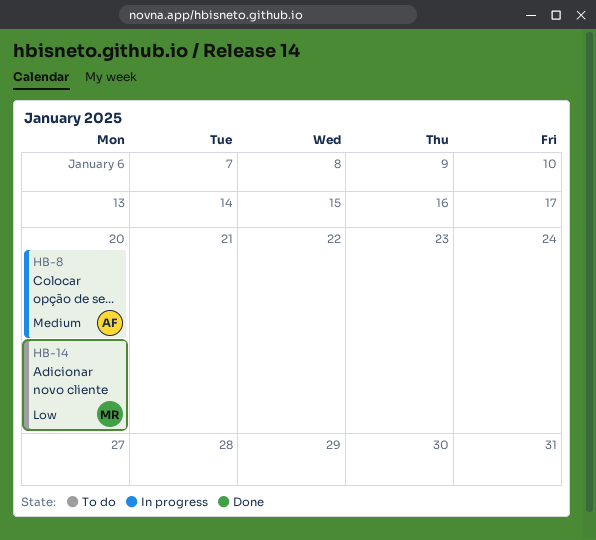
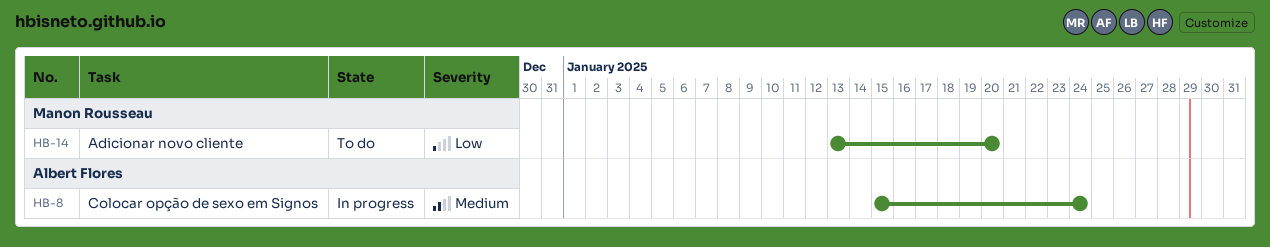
HB-8, due: Jan 20 -> Jan 24

